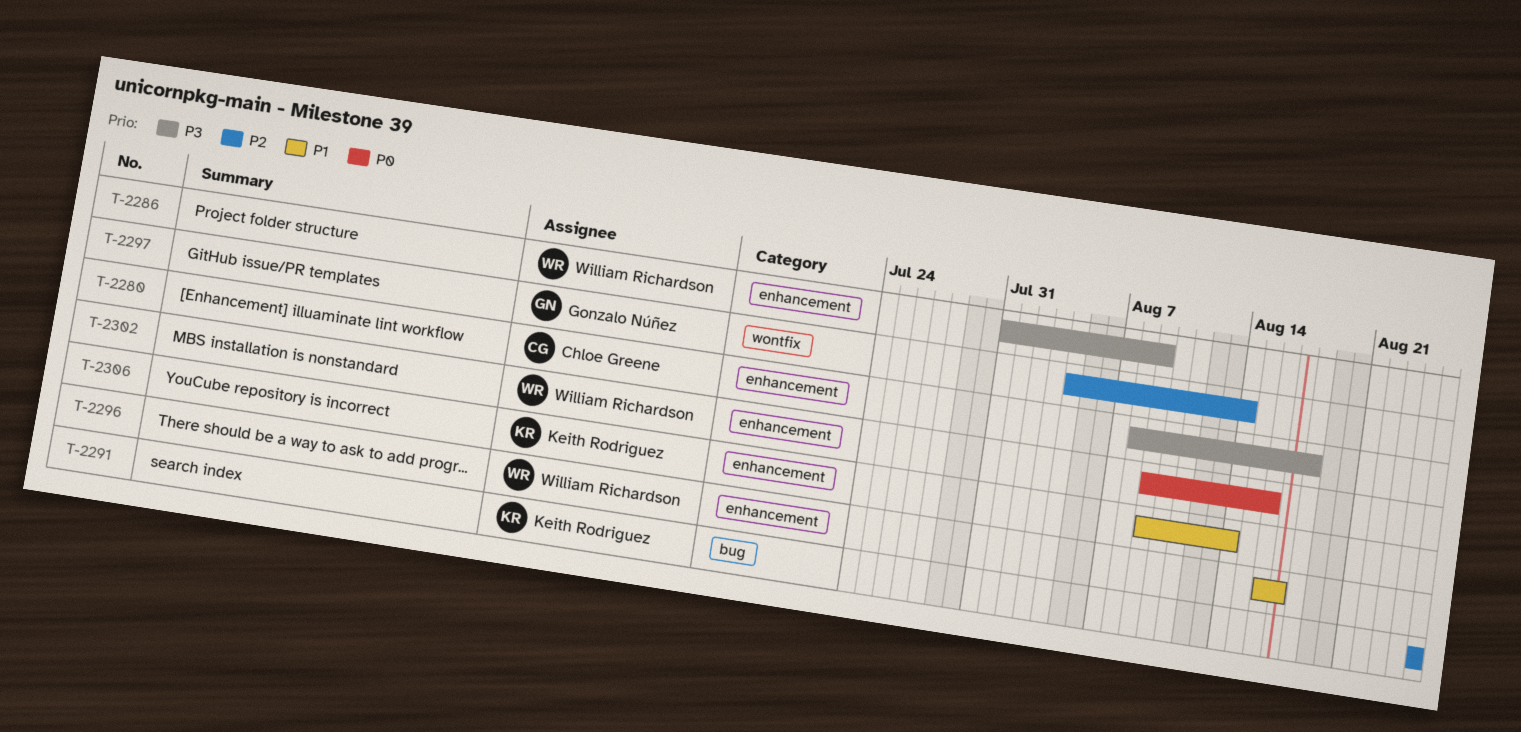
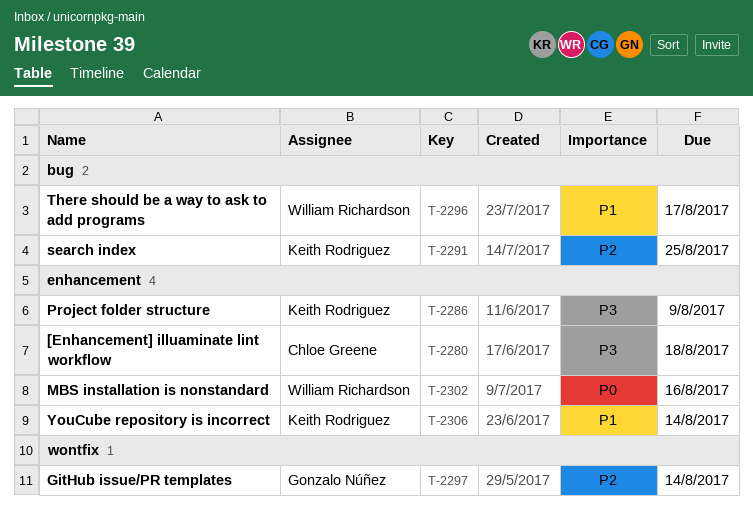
T-2286, owner: William Richardson -> Keith Rodriguez
T-2296, label: enhancement -> bug

